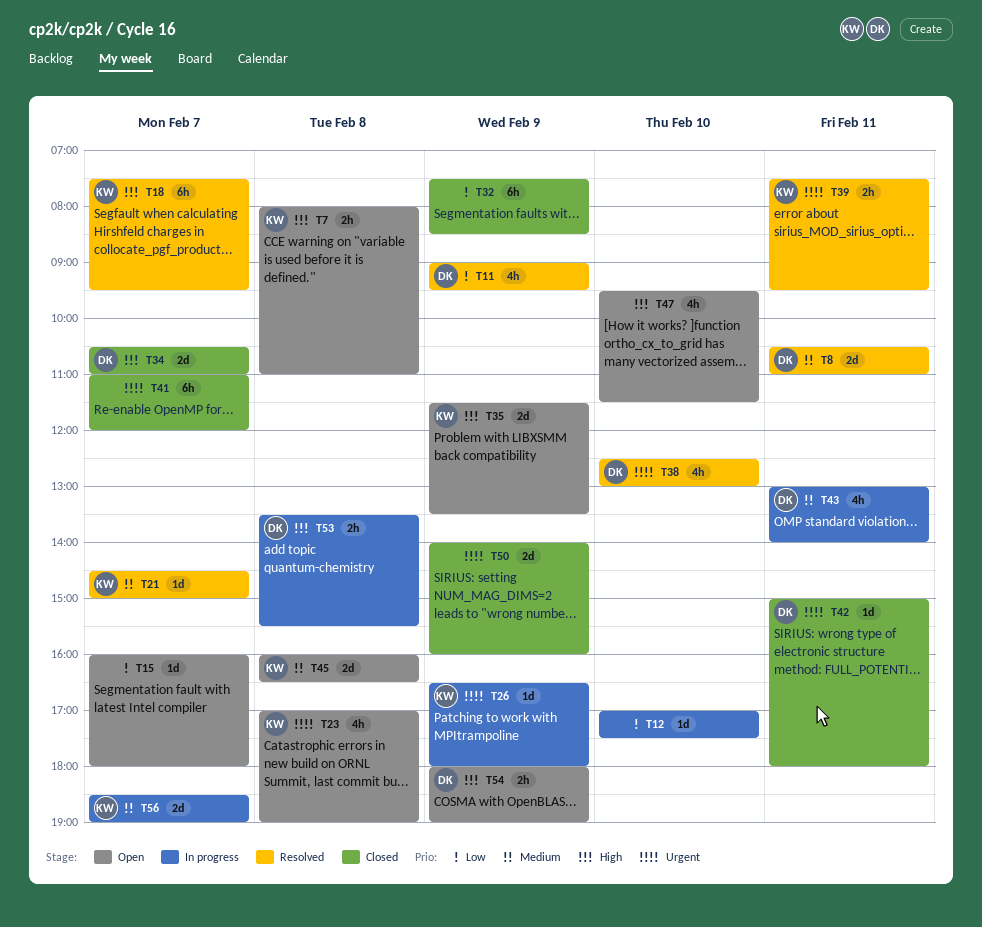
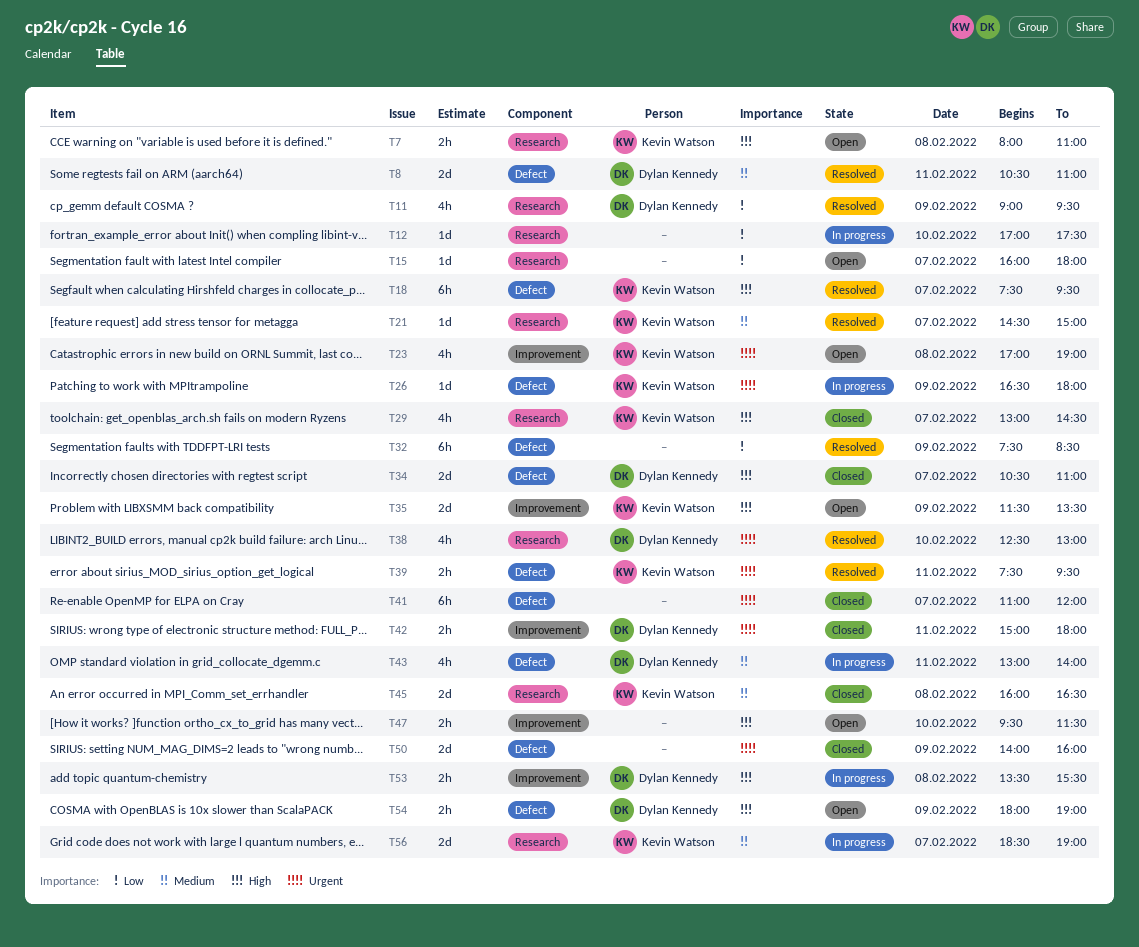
T29: none -> present
T32, status: Closed -> Resolved
T42, estimate: 1d -> 2h
T45, status: Open -> Closed
T47, estimate: 4h -> 2h

